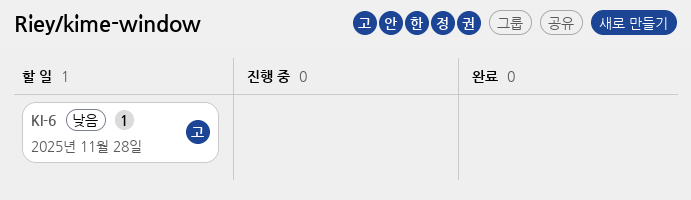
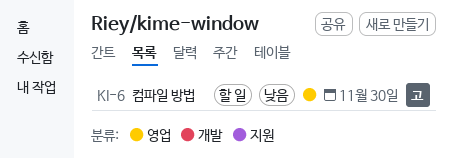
KI-6, due: Nov 28 -> Nov 30

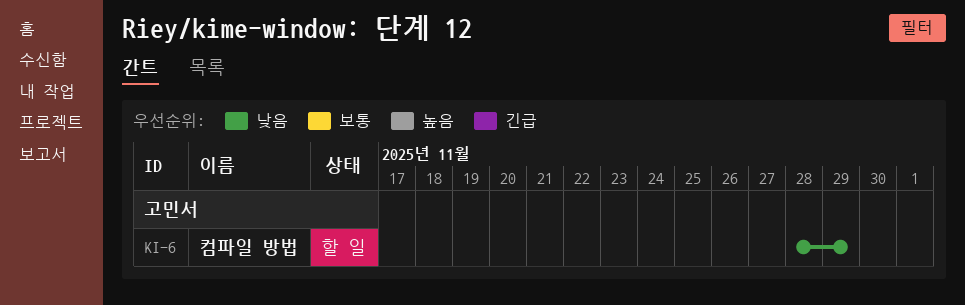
KI-6, due: Nov 30 -> Nov 29

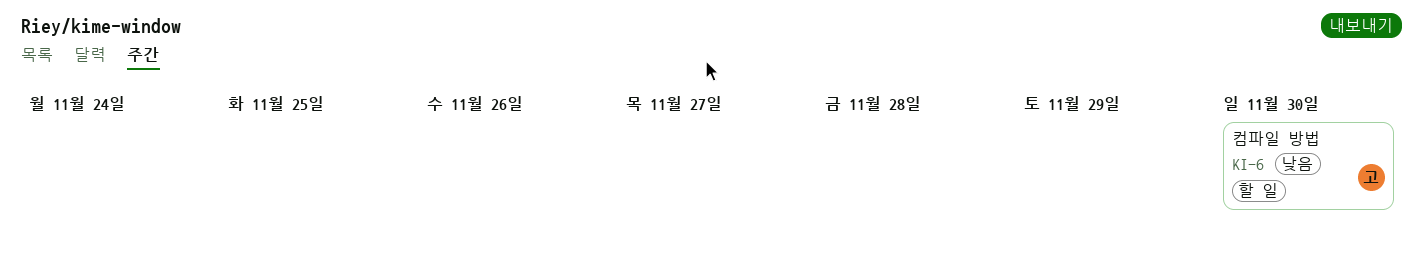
KI-6, due: Nov 29 -> Nov 30

